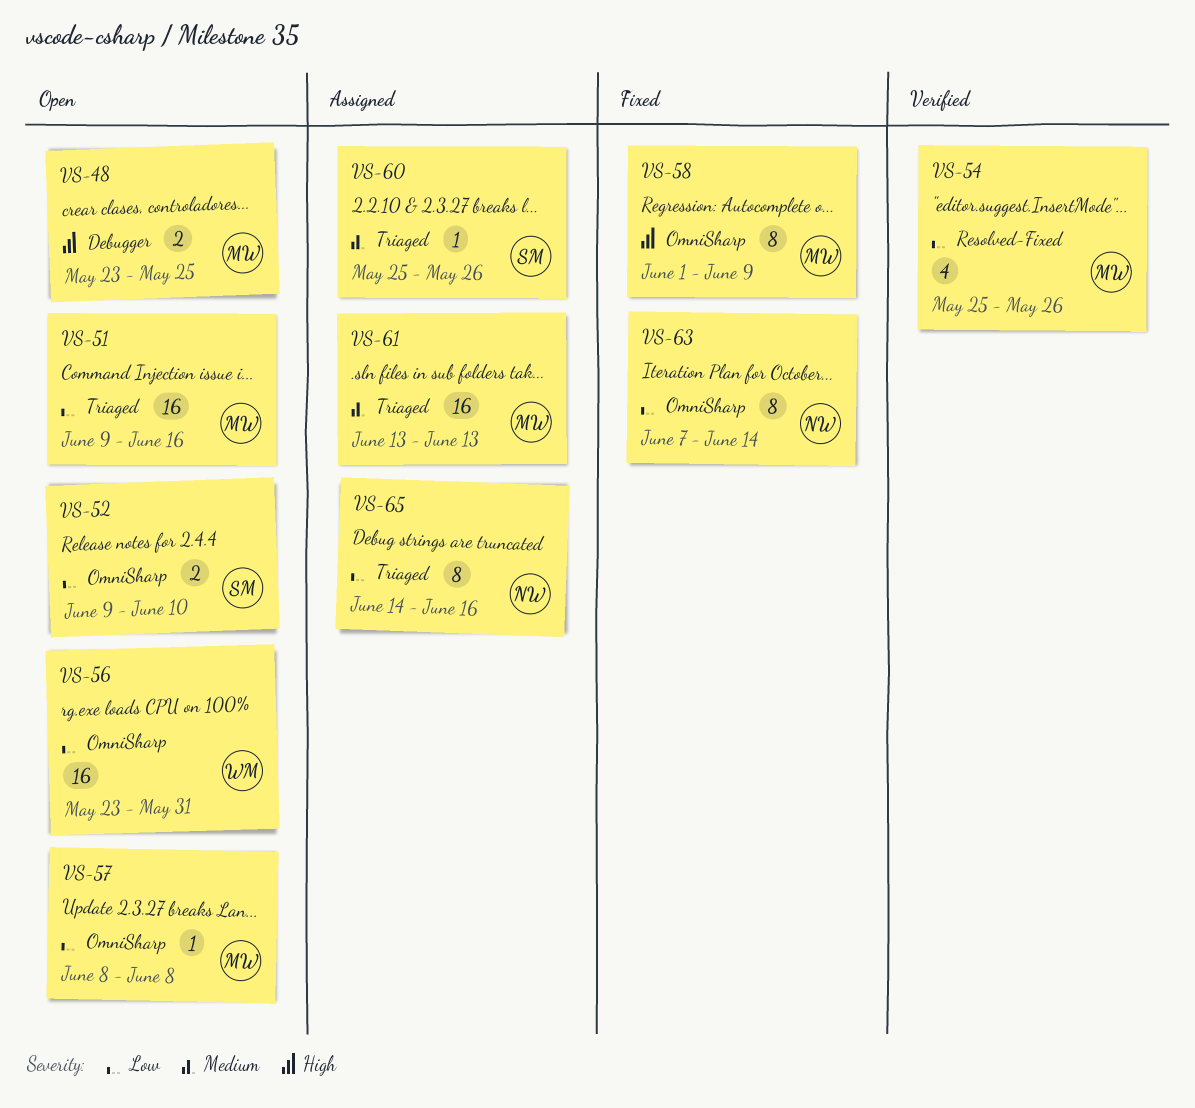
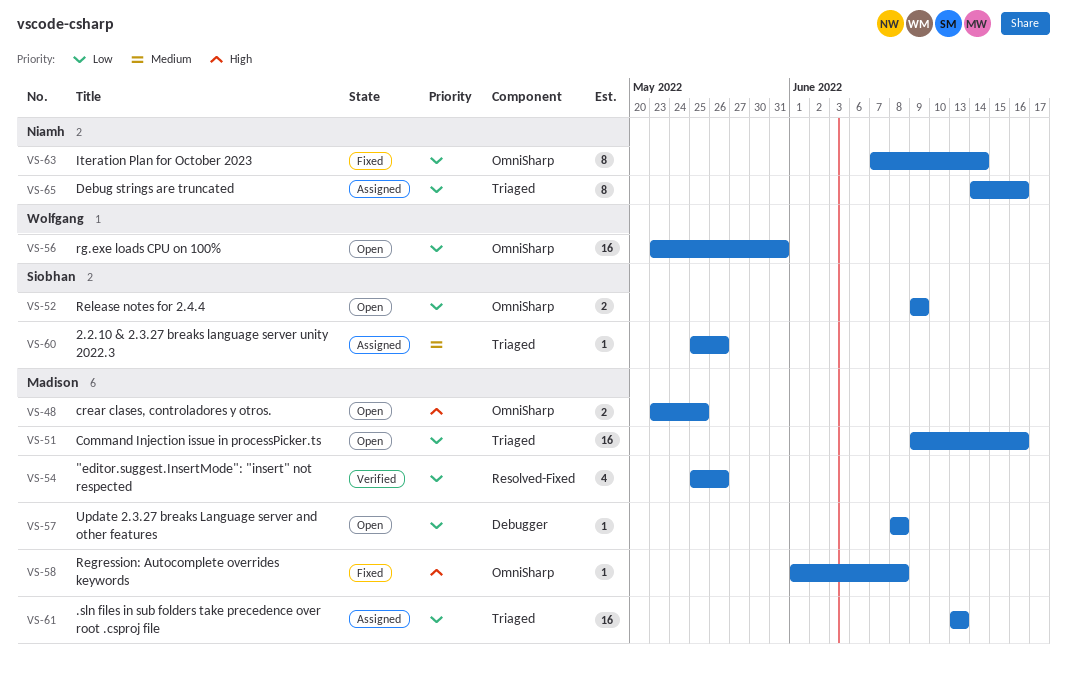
VS-48, label: Debugger -> OmniSharp
VS-52, due: Jun 10 -> Jun 9
VS-57, label: OmniSharp -> Debugger
VS-58, estimate: 8 -> 1
VS-58, due: Jun 9 -> Jun 8
VS-61, priority: Medium -> Low

